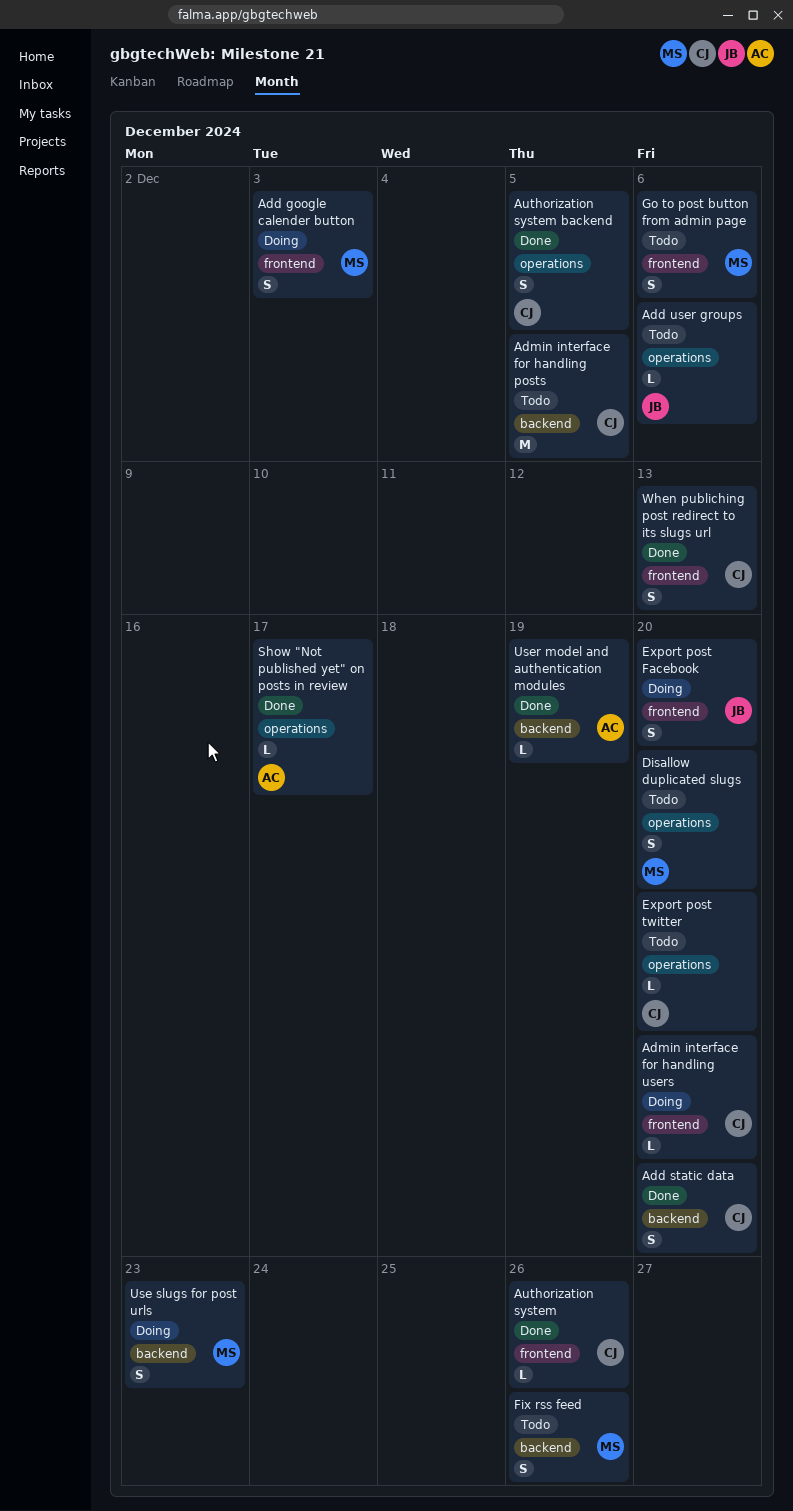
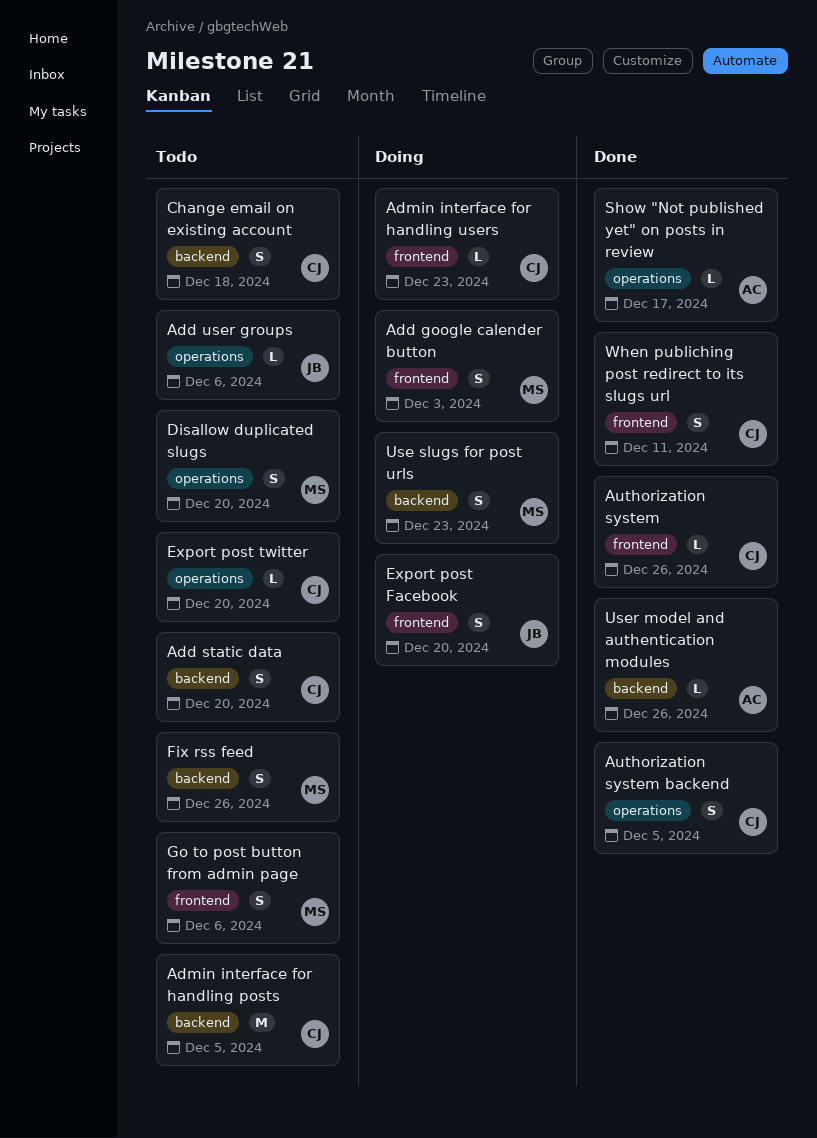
Add static data, status: Done -> Todo
Admin interface for handling users, due: Dec 20 -> Dec 23
Change email on existing account: none -> present
User model and authentication modules, due: Dec 19 -> Dec 26
When publiching post redirect to its slugs url, due: Dec 13 -> Dec 11

